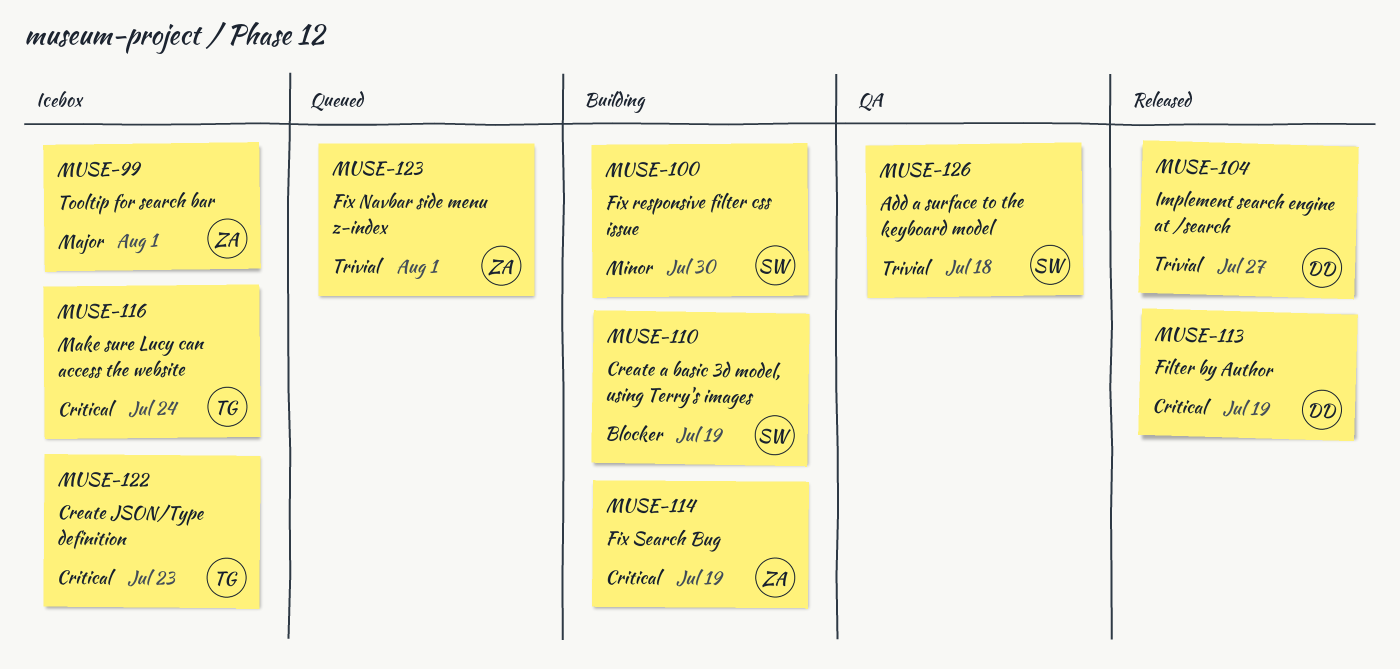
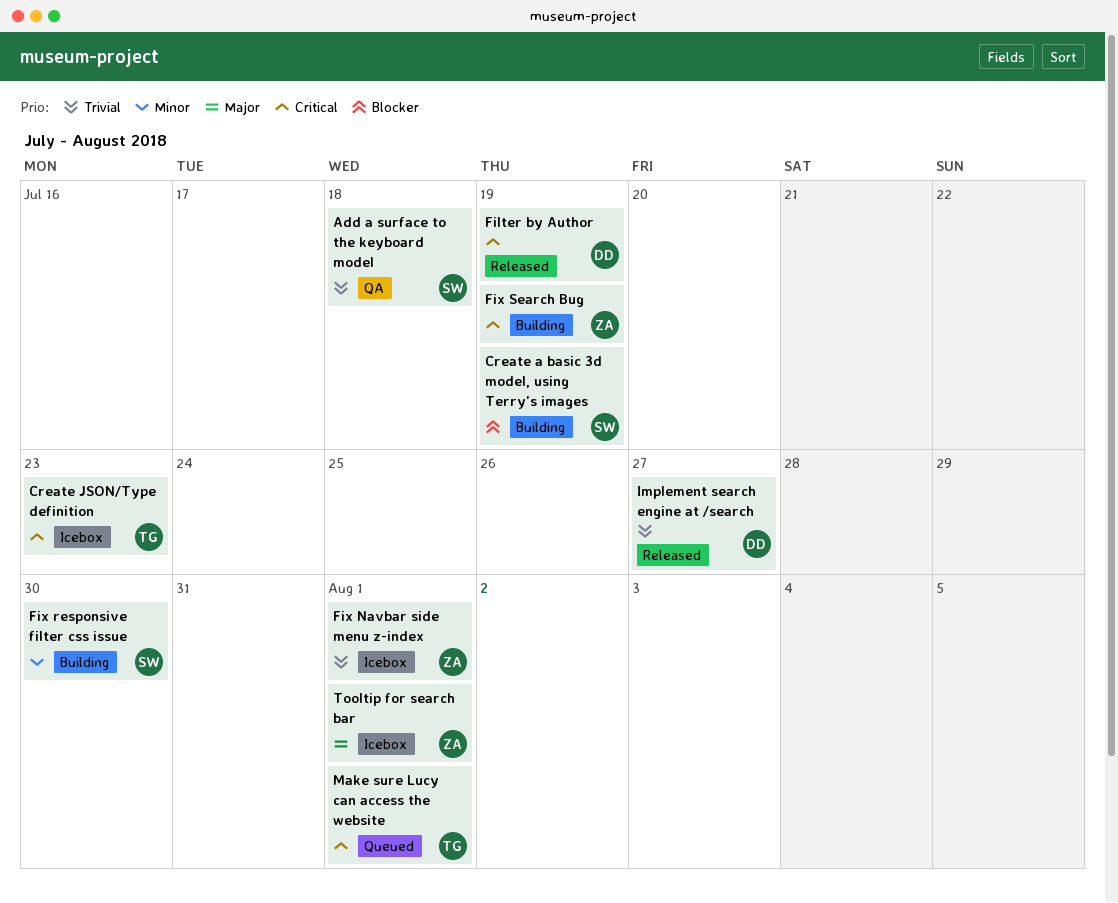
Fix Navbar side menu z-index, status: Queued -> Icebox
Make sure Lucy can access the website, status: Icebox -> Queued
Make sure Lucy can access the website, due: Jul 24 -> Aug 1

